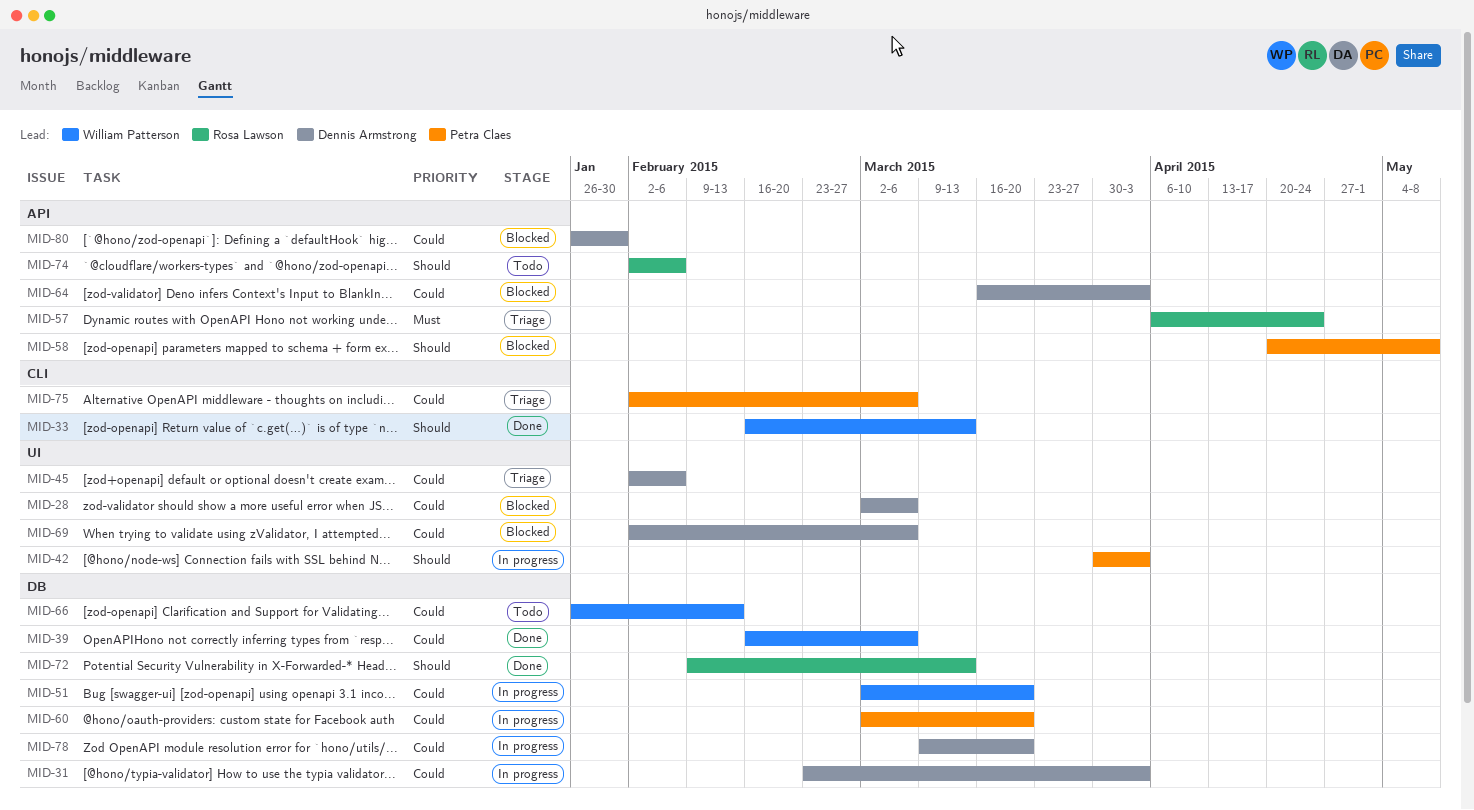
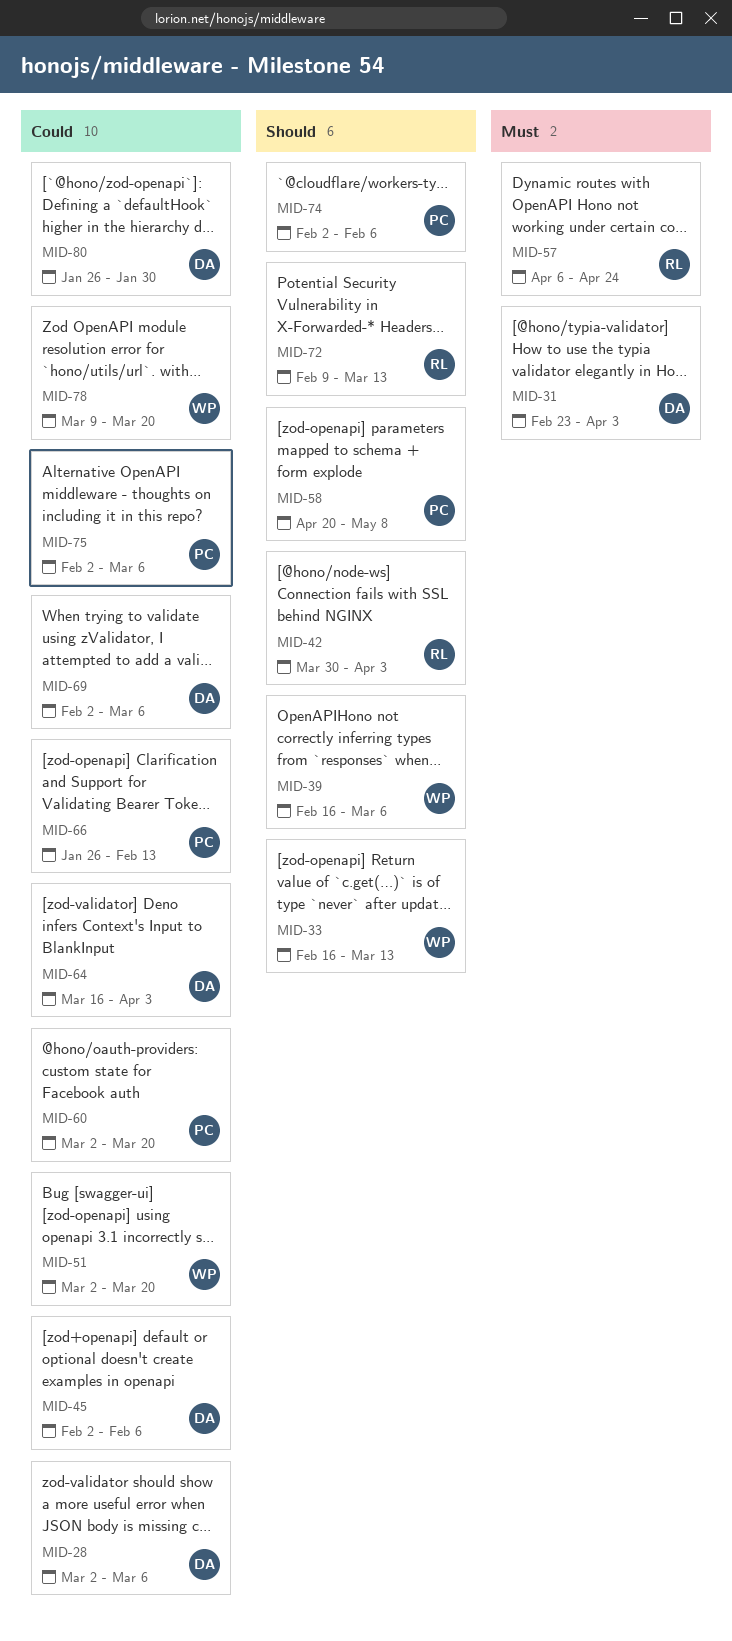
MID-31, priority: Could -> Must
MID-39, priority: Could -> Should
MID-42, owner: Petra Claes -> Rosa Lawson
MID-66, owner: William Patterson -> Petra Claes
MID-74, owner: Rosa Lawson -> Petra Claes
MID-78, owner: Dennis Armstrong -> William Patterson

